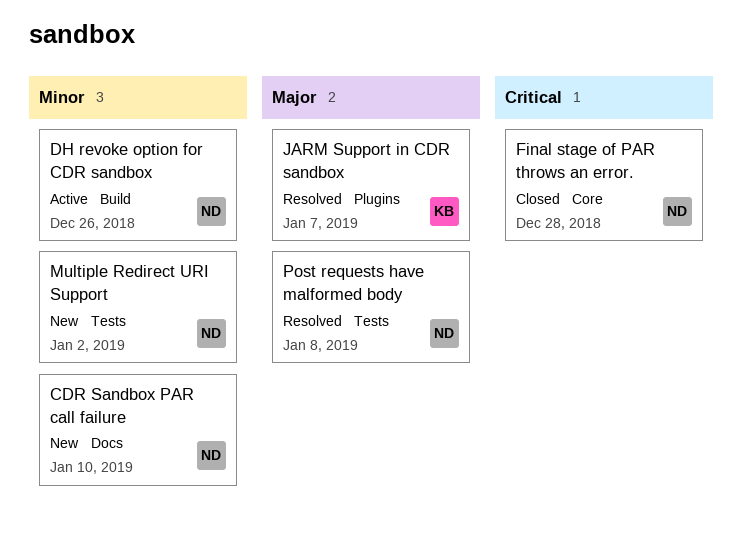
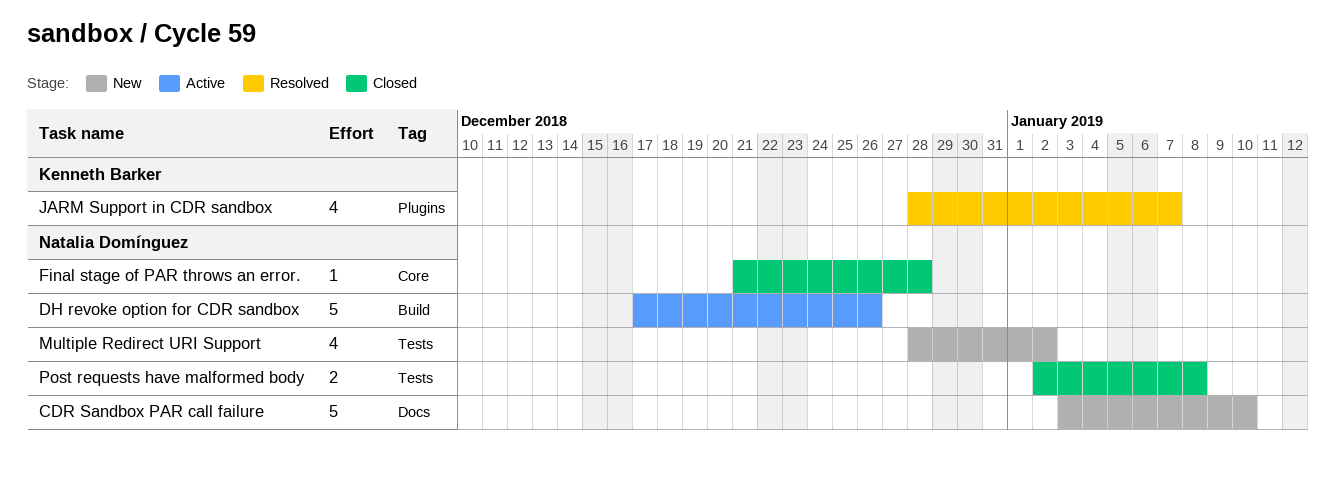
Post requests have malformed body, status: Resolved -> Closed

